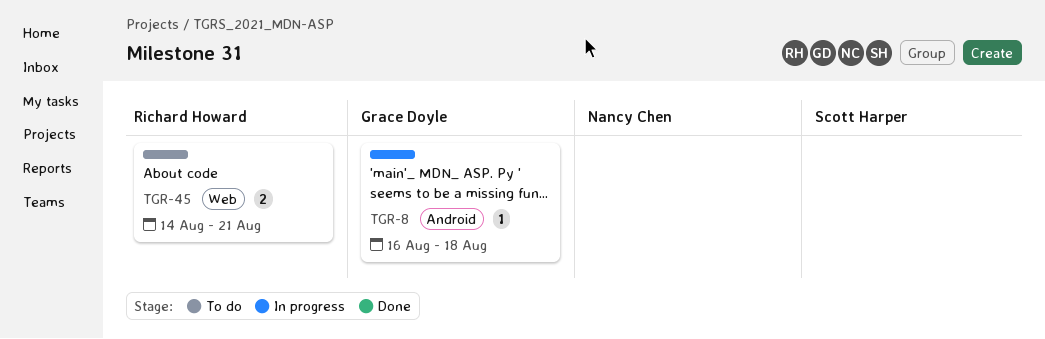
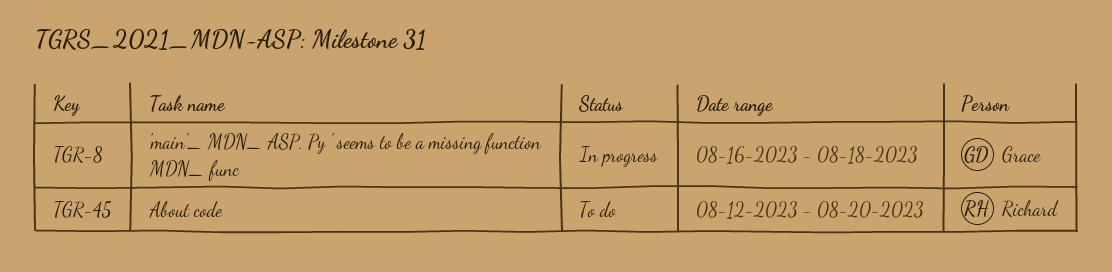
TGR-45, start: Aug 14 -> Aug 12
TGR-45, due: Aug 21 -> Aug 20

